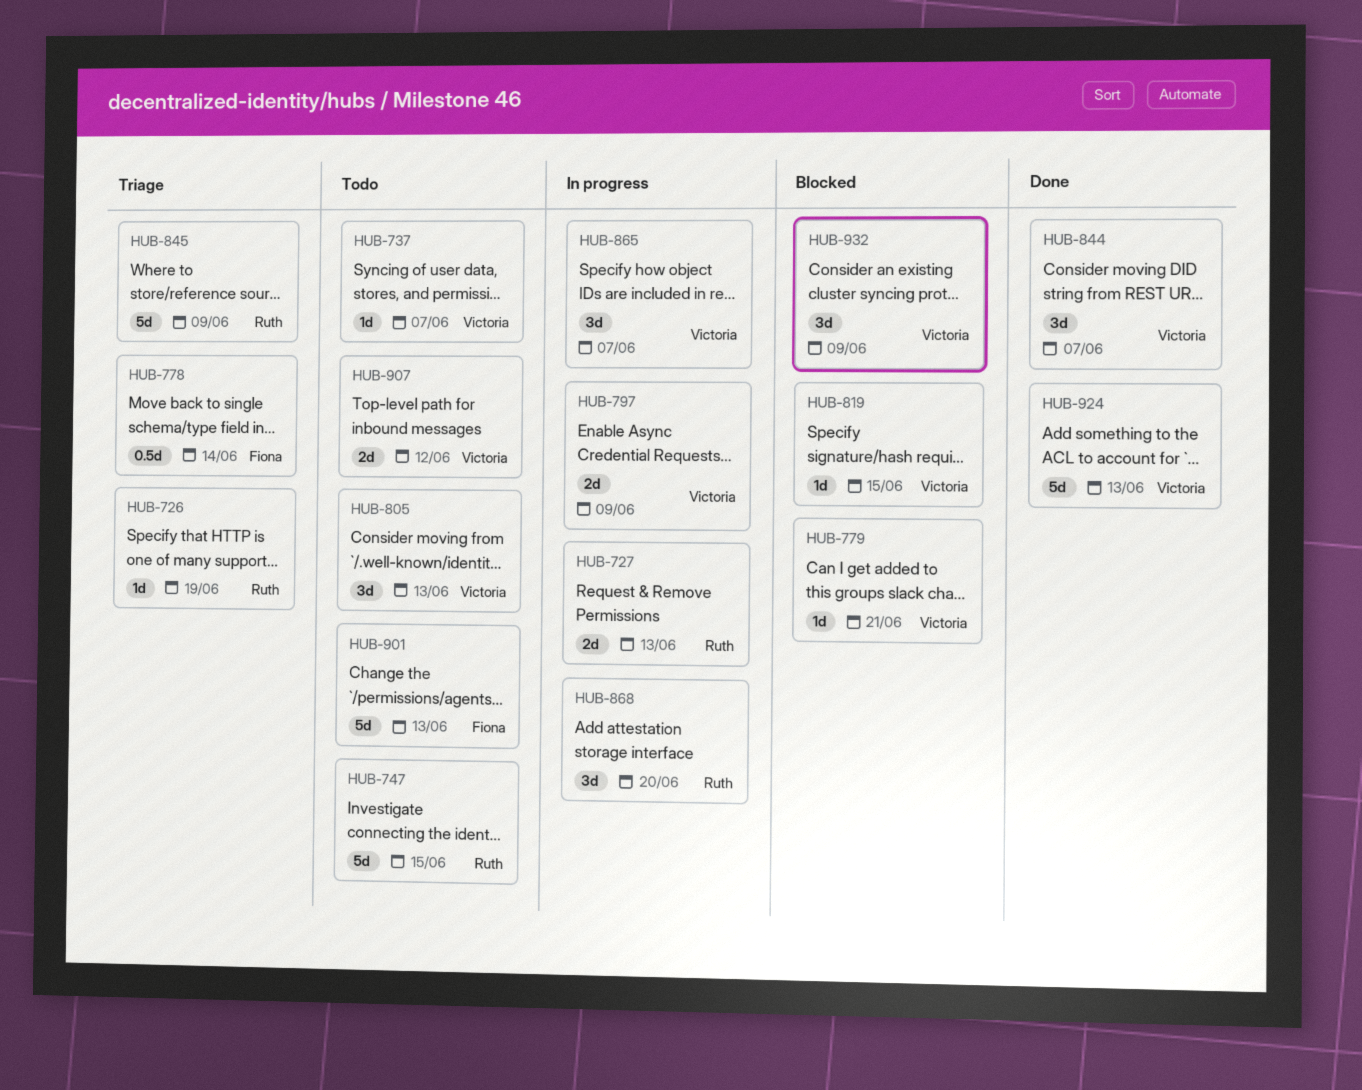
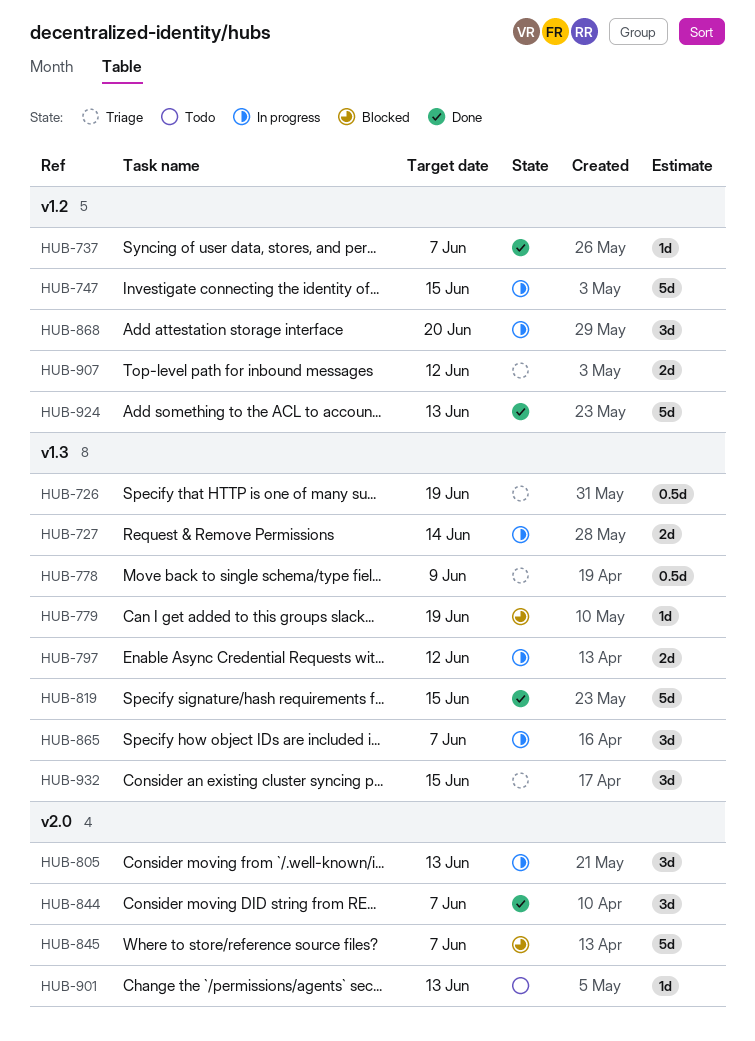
HUB-726, estimate: 1d -> 0.5d
HUB-727, due: Jun 13 -> Jun 14
HUB-737, status: Todo -> Done
HUB-747, status: Todo -> In progress
HUB-778, due: Jun 14 -> Jun 9
HUB-779, due: Jun 21 -> Jun 19
HUB-797, due: Jun 9 -> Jun 12
HUB-805, status: Todo -> In progress
HUB-819, status: Blocked -> Done
HUB-819, estimate: 1d -> 5d
HUB-845, status: Triage -> Blocked
HUB-845, due: Jun 9 -> Jun 7
HUB-901, estimate: 5d -> 1d
HUB-907, status: Todo -> Triage
HUB-932, status: Blocked -> Triage
HUB-932, due: Jun 9 -> Jun 15

